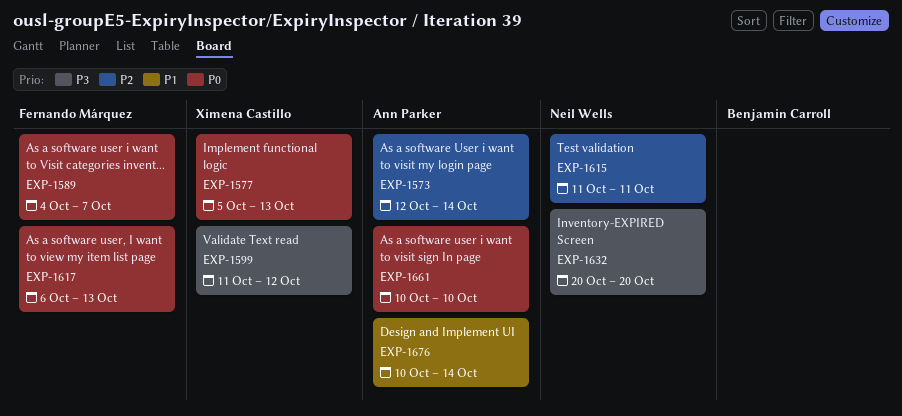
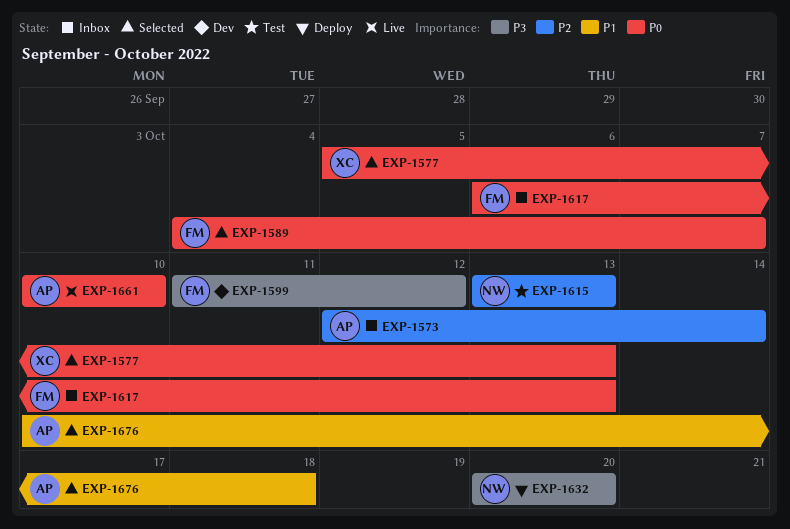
EXP-1599, owner: Ximena Castillo -> Fernando Márquez
EXP-1615, start: Oct 11 -> Oct 13
EXP-1615, due: Oct 11 -> Oct 13
EXP-1676, due: Oct 14 -> Oct 18

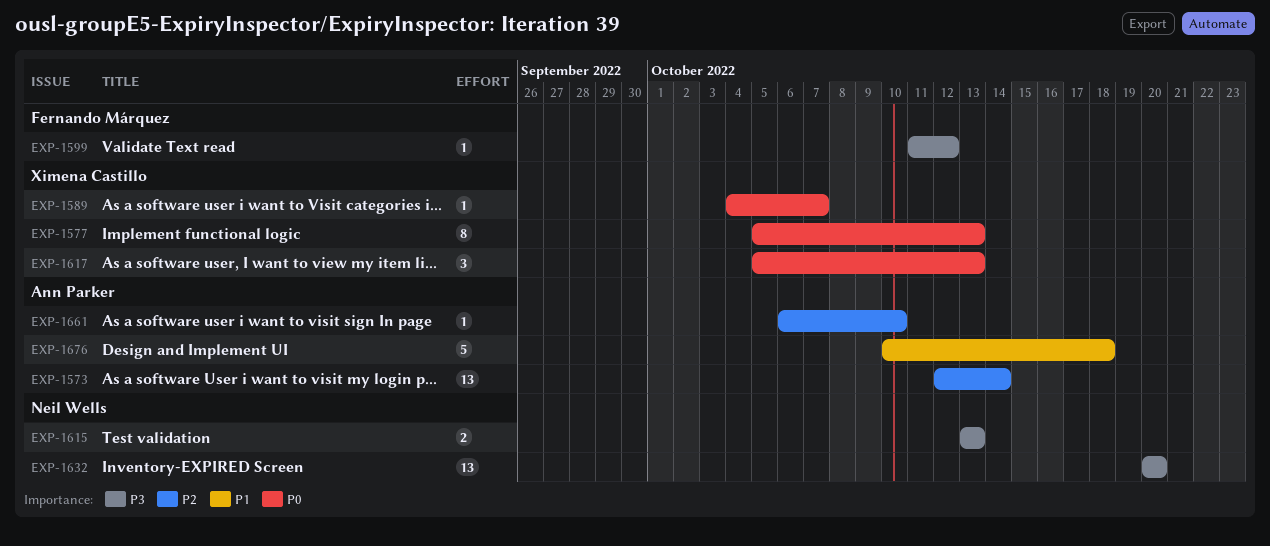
EXP-1589, owner: Fernando Márquez -> Ximena Castillo
EXP-1615, priority: P2 -> P3
EXP-1617, owner: Fernando Márquez -> Ximena Castillo
EXP-1617, start: Oct 6 -> Oct 5
EXP-1661, priority: P0 -> P2
EXP-1661, start: Oct 10 -> Oct 6

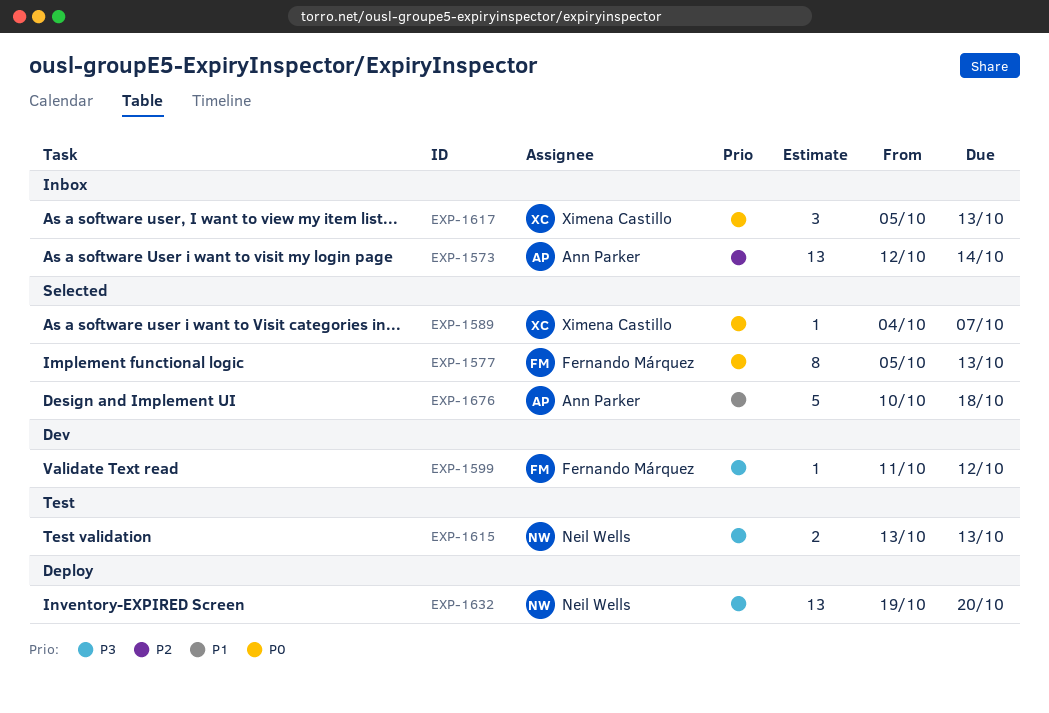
EXP-1577, owner: Ximena Castillo -> Fernando Márquez
EXP-1632, start: Oct 20 -> Oct 19
EXP-1661: present -> none

